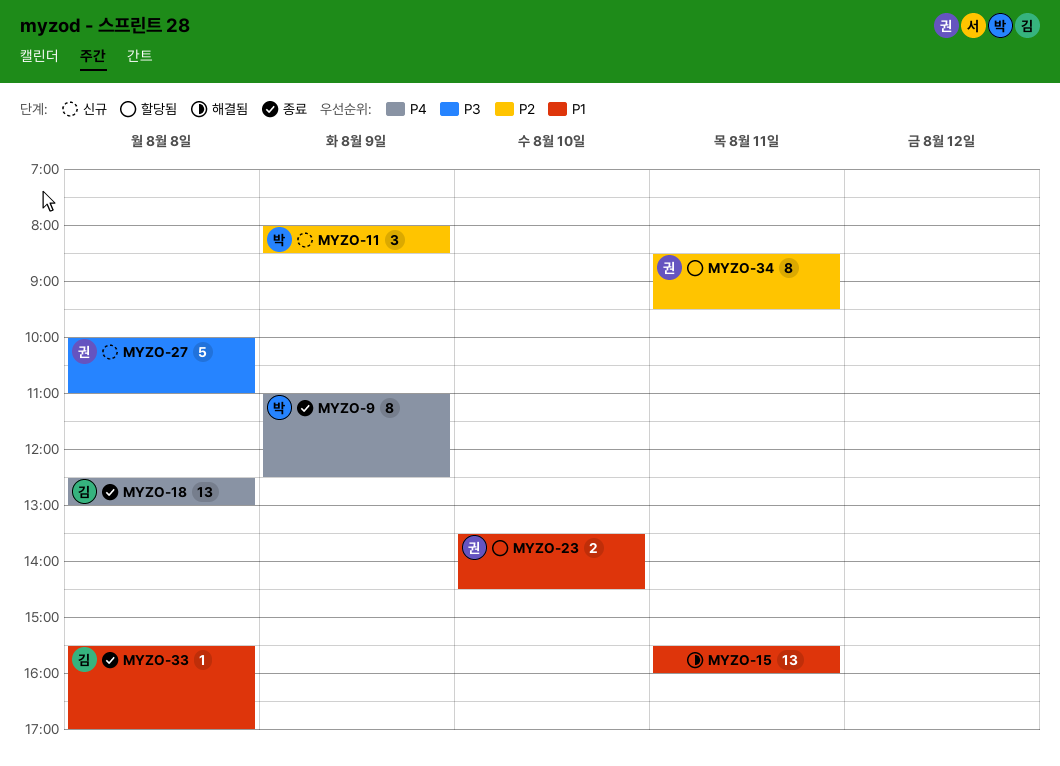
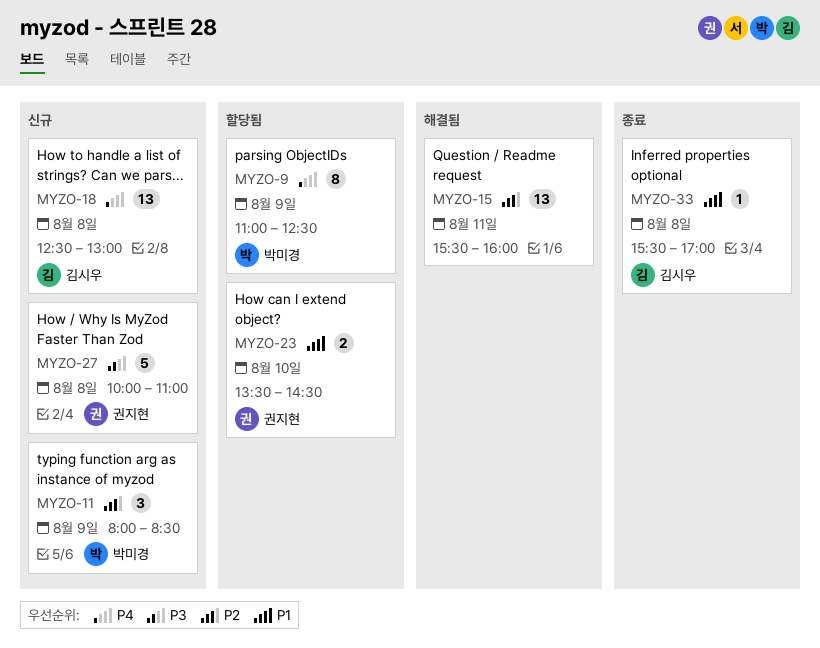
MYZO-9, status: 종료 -> 할당됨
MYZO-15, priority: P1 -> P2
MYZO-18, status: 종료 -> 신규
MYZO-34: present -> none

